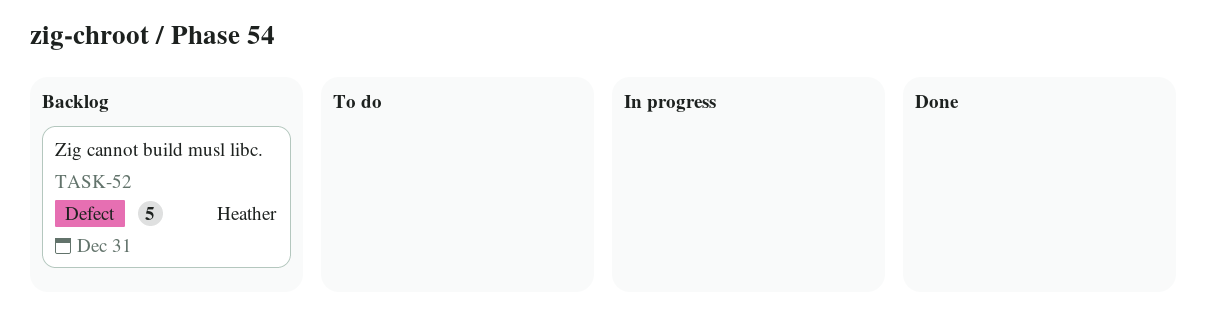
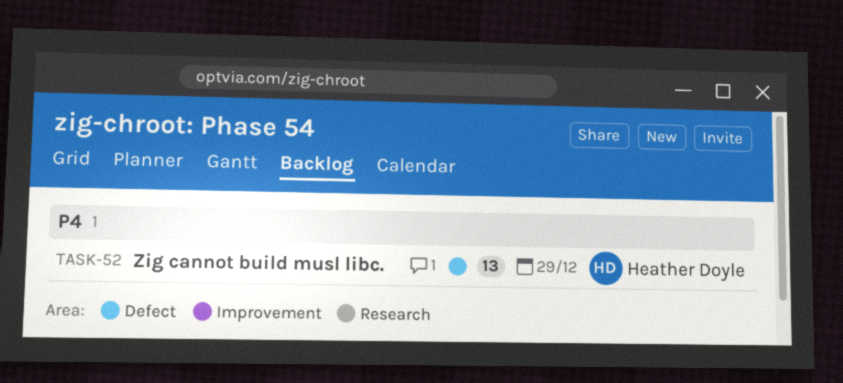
TASK-52, estimate: 5 -> 13
TASK-52, due: Dec 31 -> Dec 29

